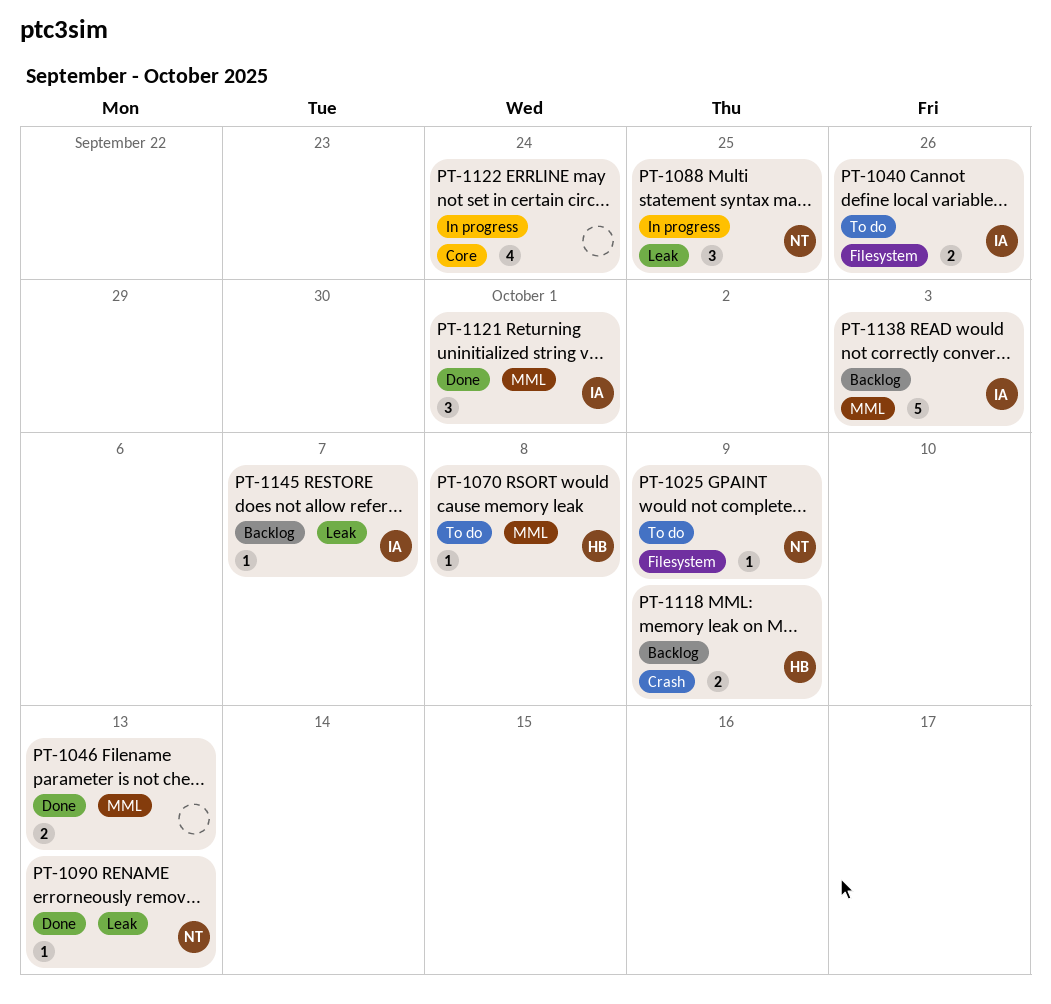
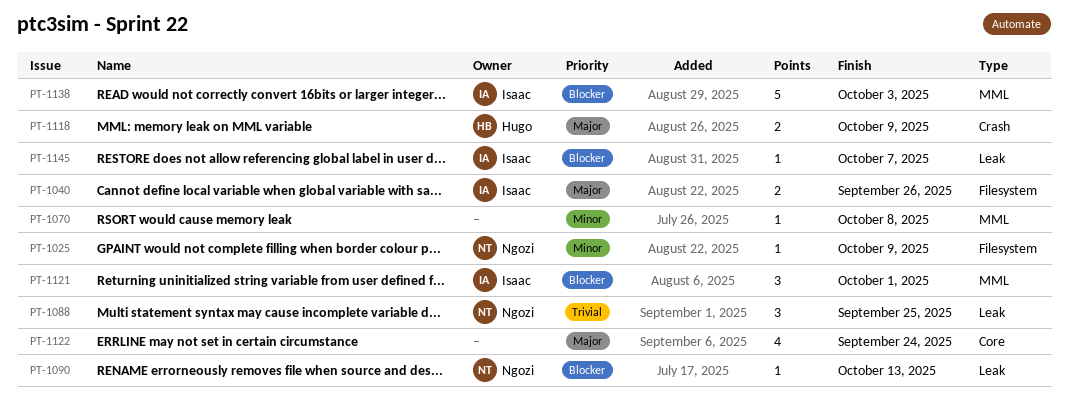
PT-1046: present -> none
PT-1070, owner: Hugo -> none

